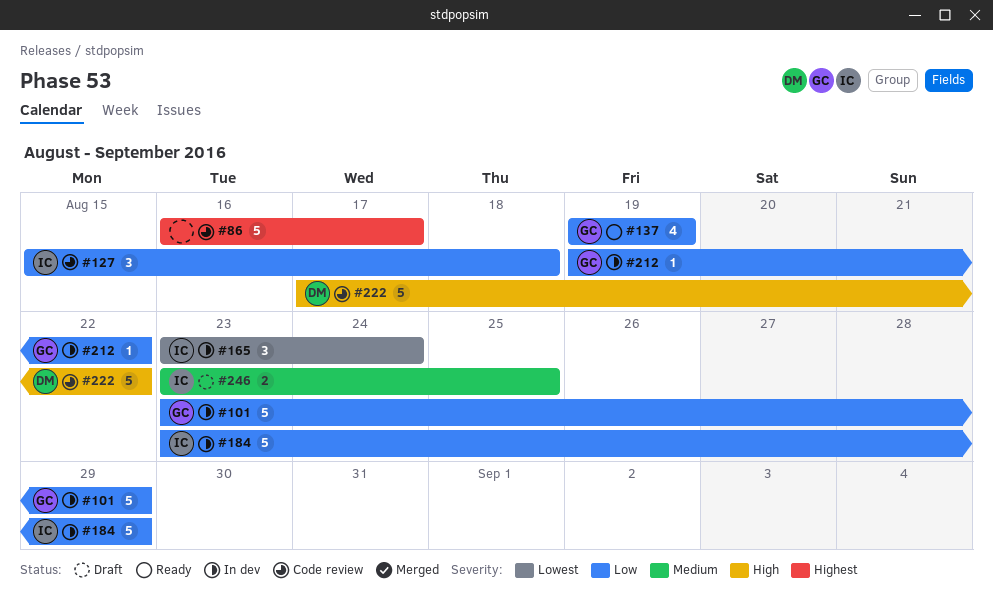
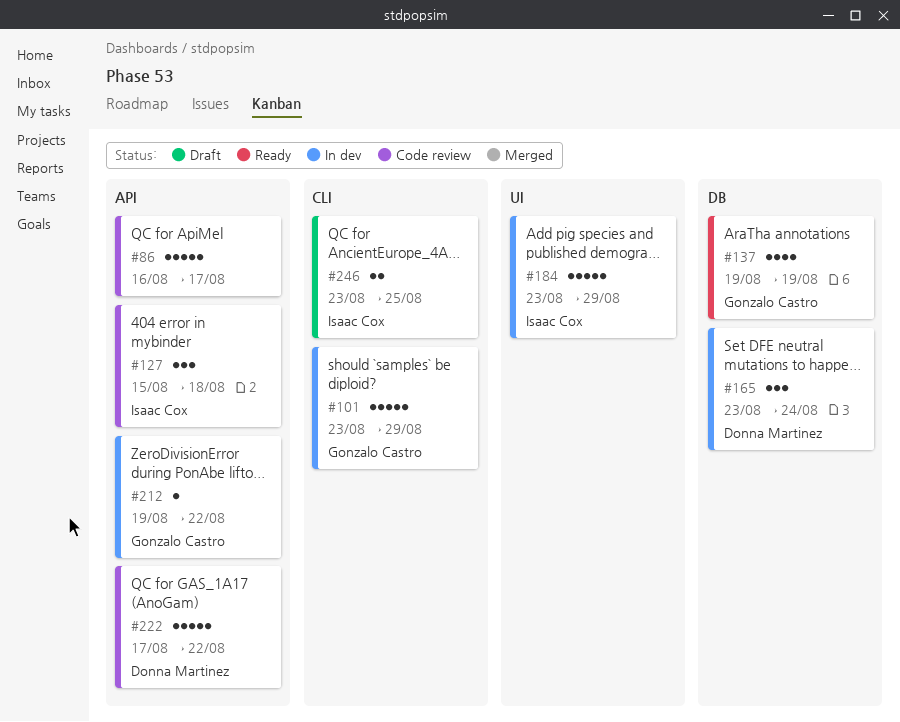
#165, owner: Isaac Cox -> Donna Martinez

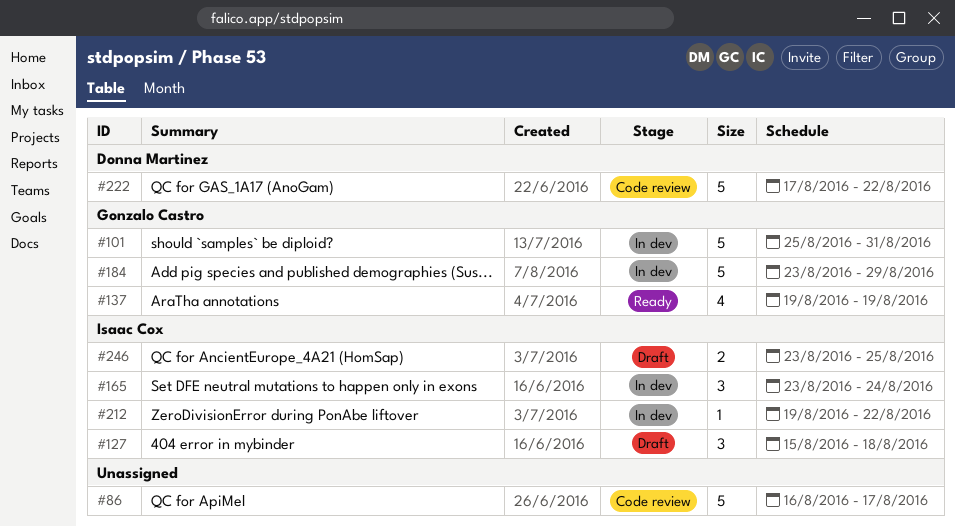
#101, start: Aug 23 -> Aug 25
#101, due: Aug 29 -> Aug 31
#127, status: Code review -> Draft
#165, owner: Donna Martinez -> Isaac Cox
#184, owner: Isaac Cox -> Gonzalo Castro
#212, owner: Gonzalo Castro -> Isaac Cox

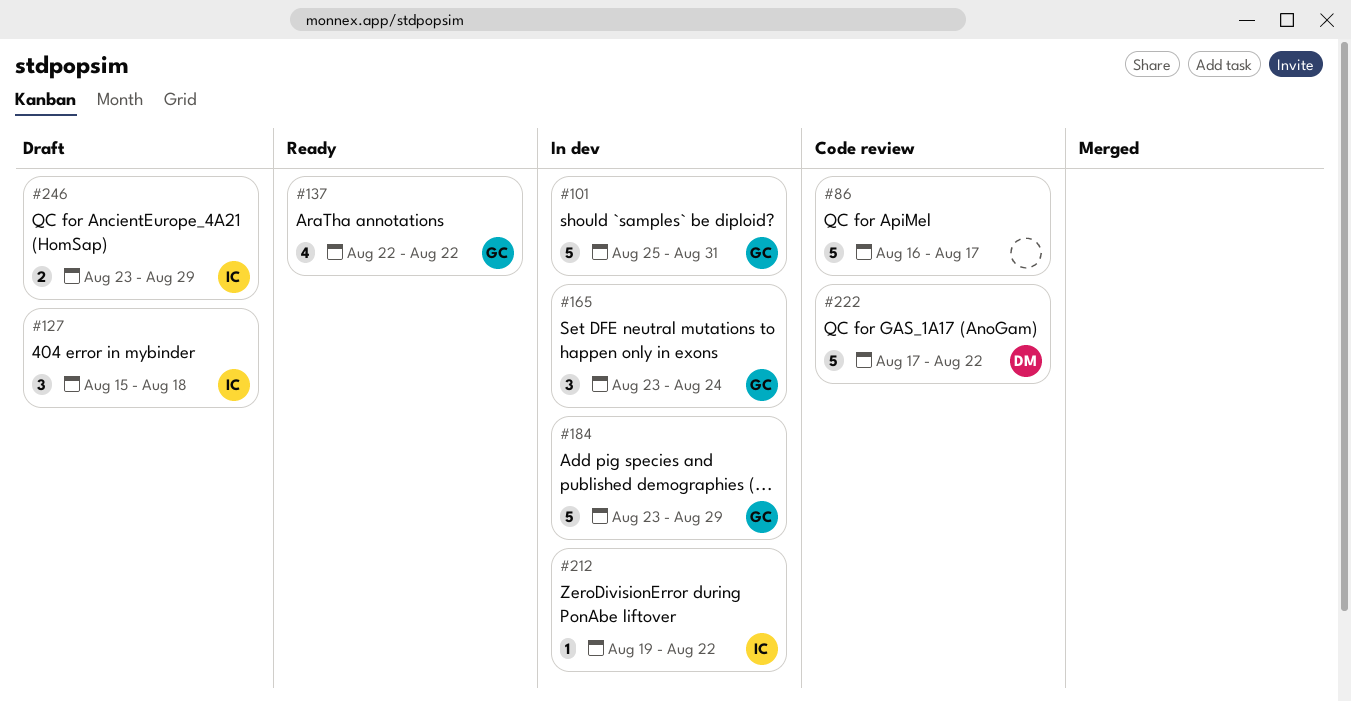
#137, start: Aug 19 -> Aug 22
#137, due: Aug 19 -> Aug 22
#165, owner: Isaac Cox -> Gonzalo Castro
#246, due: Aug 25 -> Aug 29

